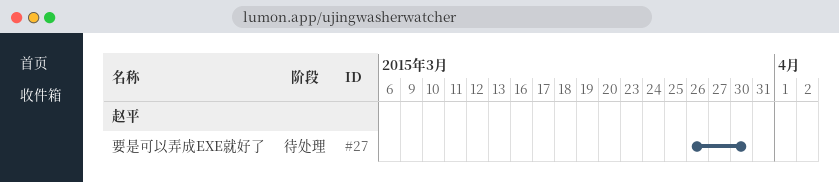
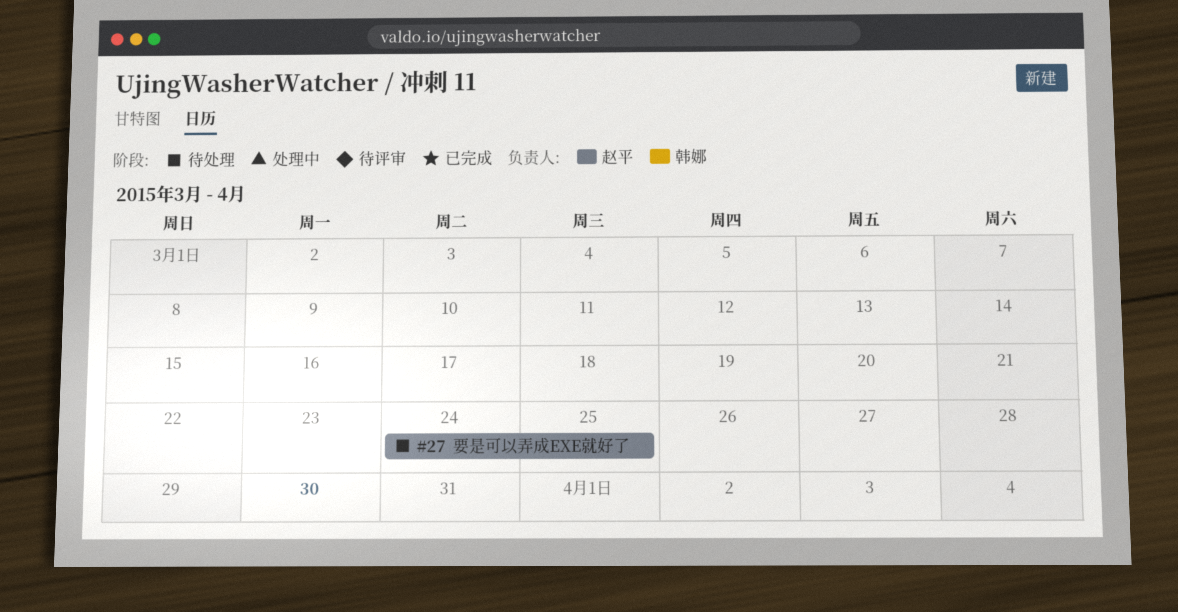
#27, start: Mar 26 -> Mar 24
#27, due: Mar 30 -> Mar 25

